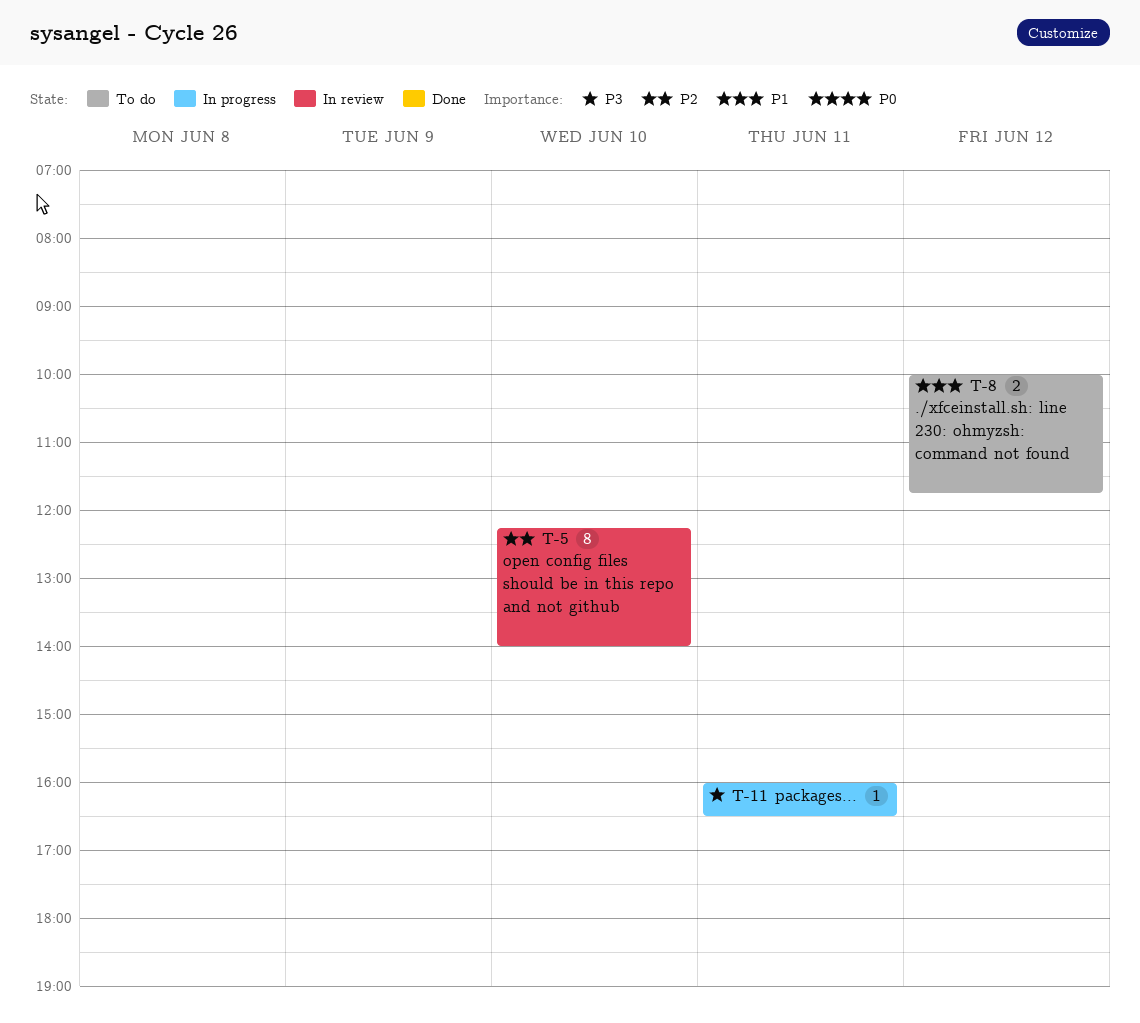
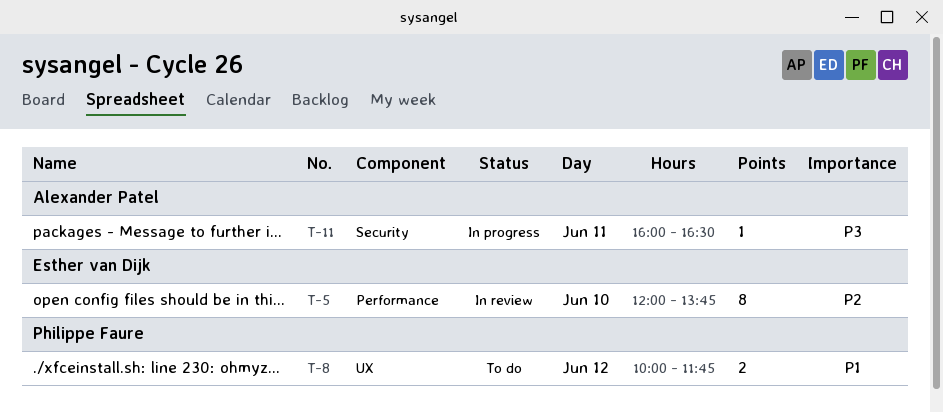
T-5, begins: 12:15 -> 12:00
T-5, ends: 14:00 -> 13:45

